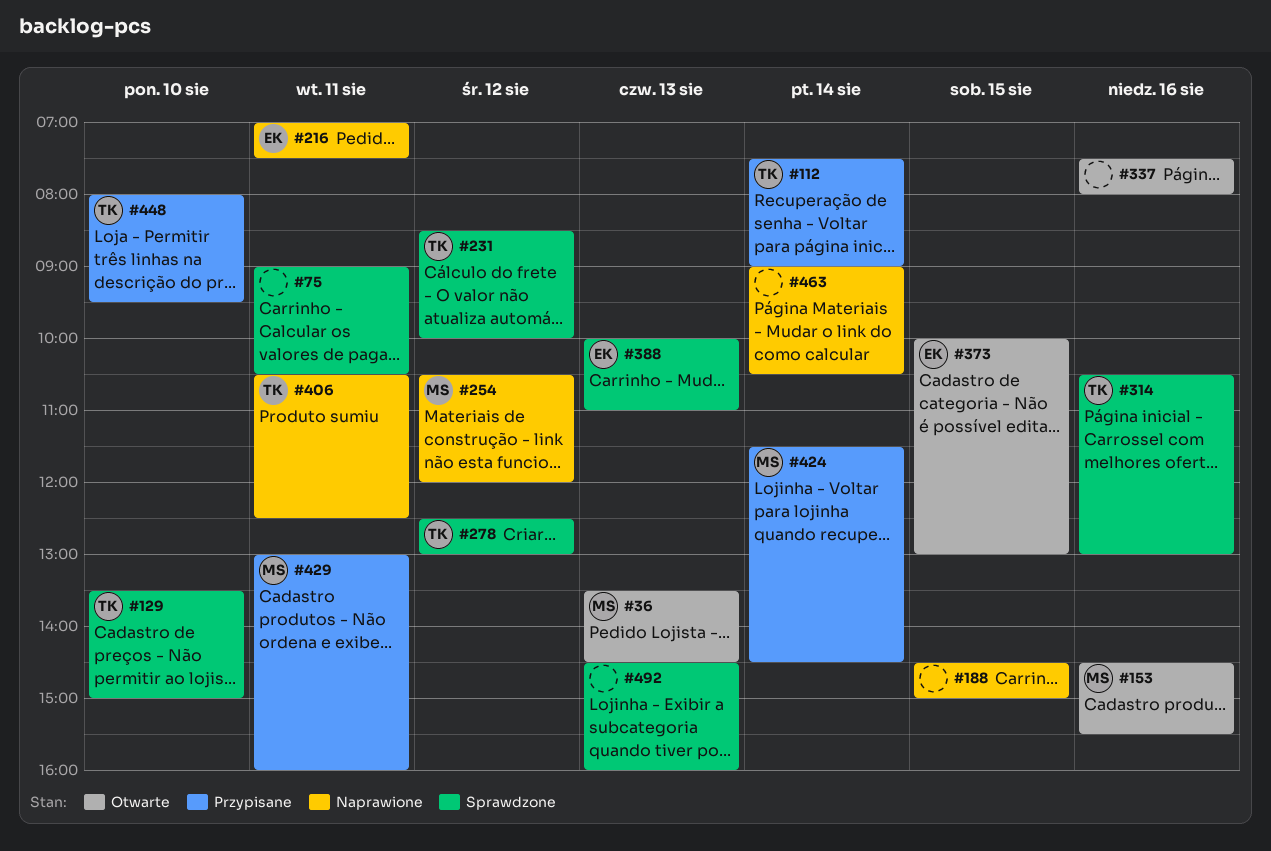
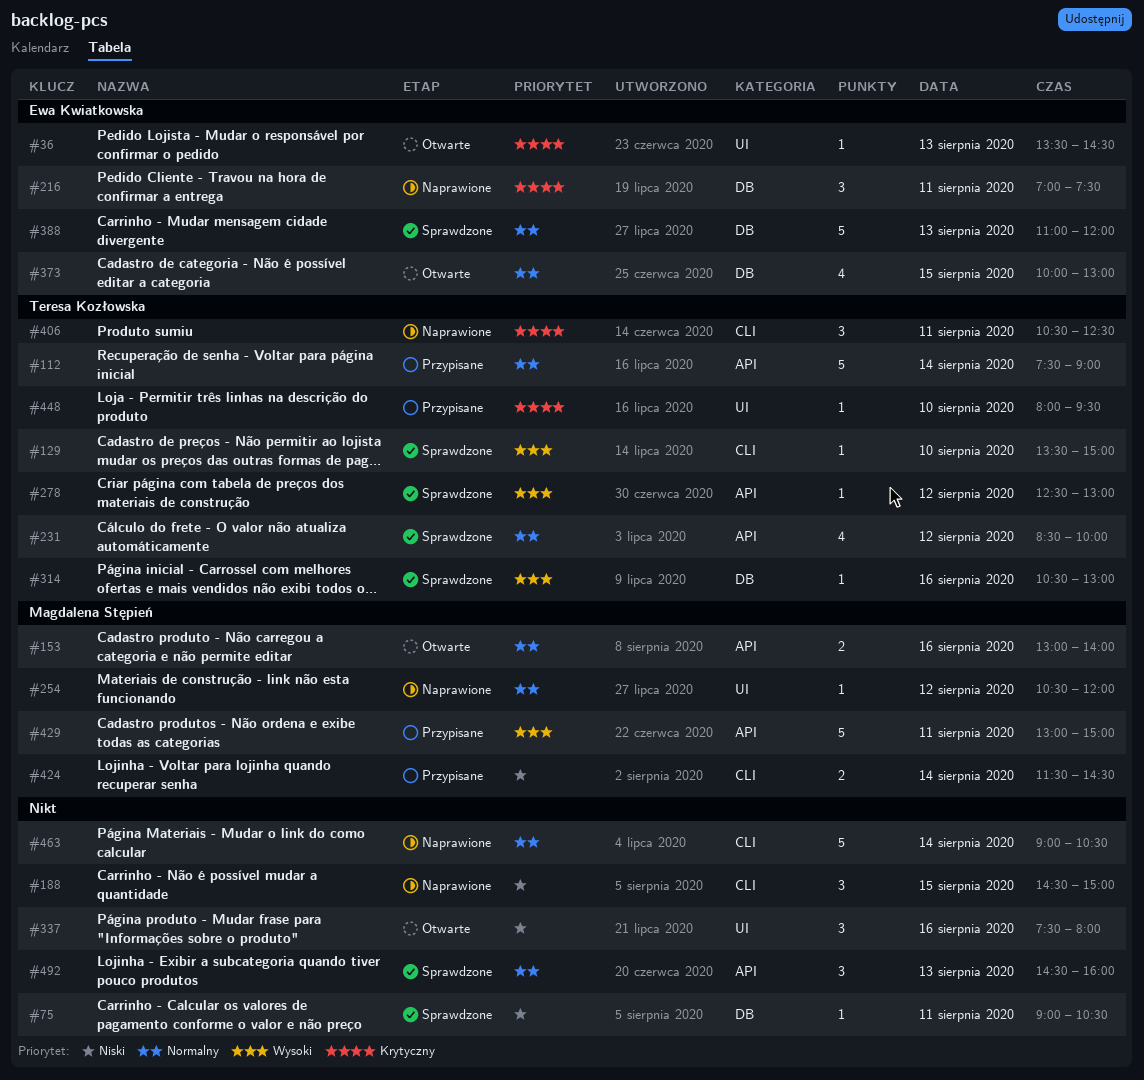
#36, owner: Magdalena Stępień -> Ewa Kwiatkowska
#153, begins: 14:30 -> 13:00
#153, ends: 15:30 -> 14:00
#388, begins: 10:00 -> 11:00
#388, ends: 11:00 -> 12:00
#429, ends: 16:00 -> 15:00

